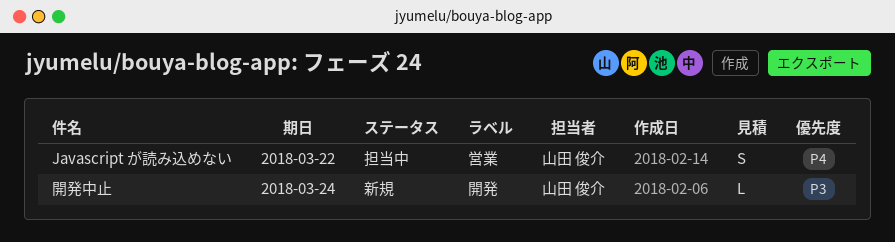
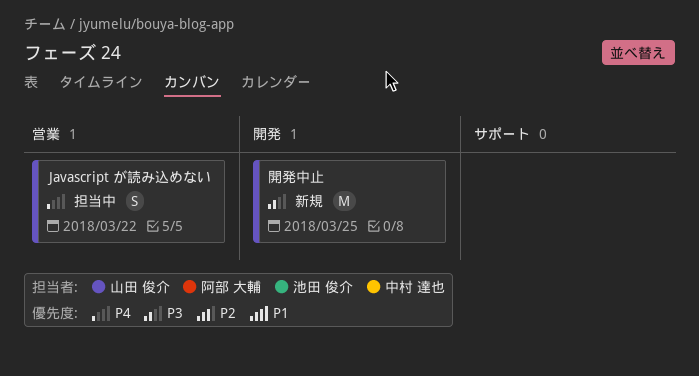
開発中止, estimate: L -> M
開発中止, due: Mar 24 -> Mar 25

